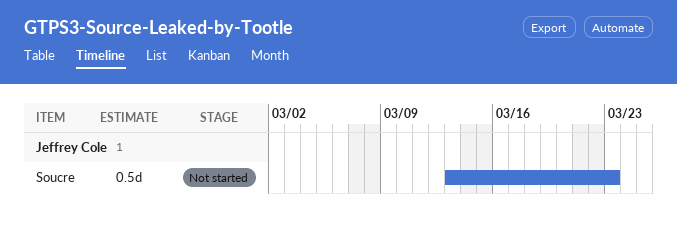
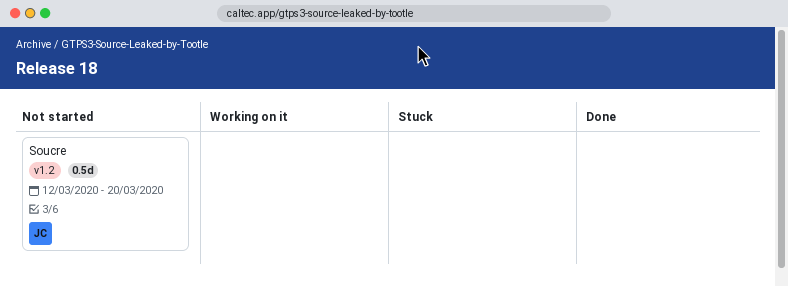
Soucre, start: Mar 13 -> Mar 12
Soucre, due: Mar 23 -> Mar 20

